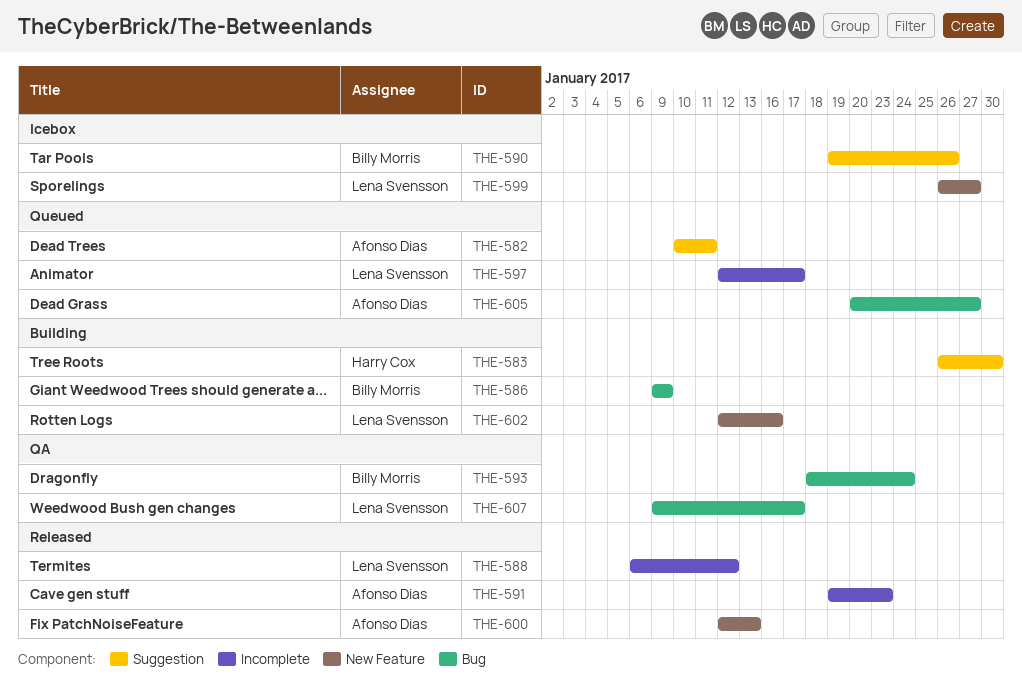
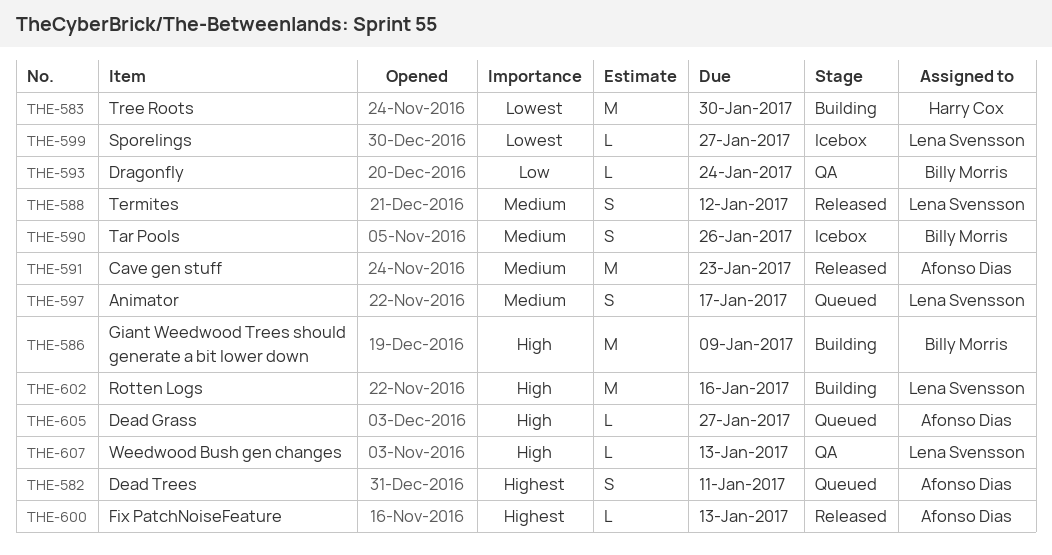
THE-607, due: Jan 17 -> Jan 13

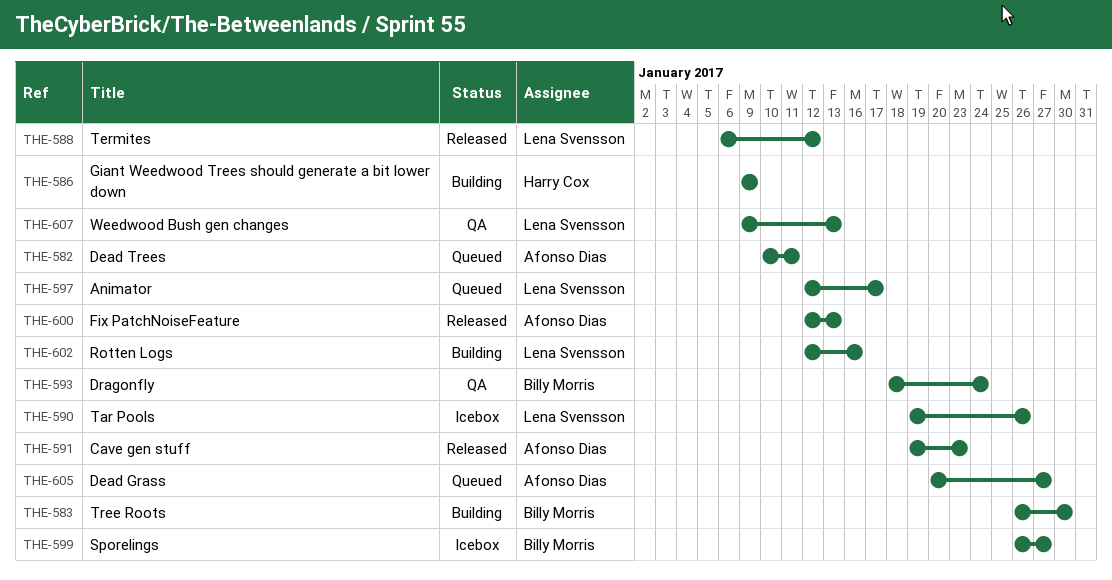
THE-583, owner: Harry Cox -> Billy Morris
THE-586, owner: Billy Morris -> Harry Cox
THE-590, owner: Billy Morris -> Lena Svensson
THE-599, owner: Lena Svensson -> Billy Morris

